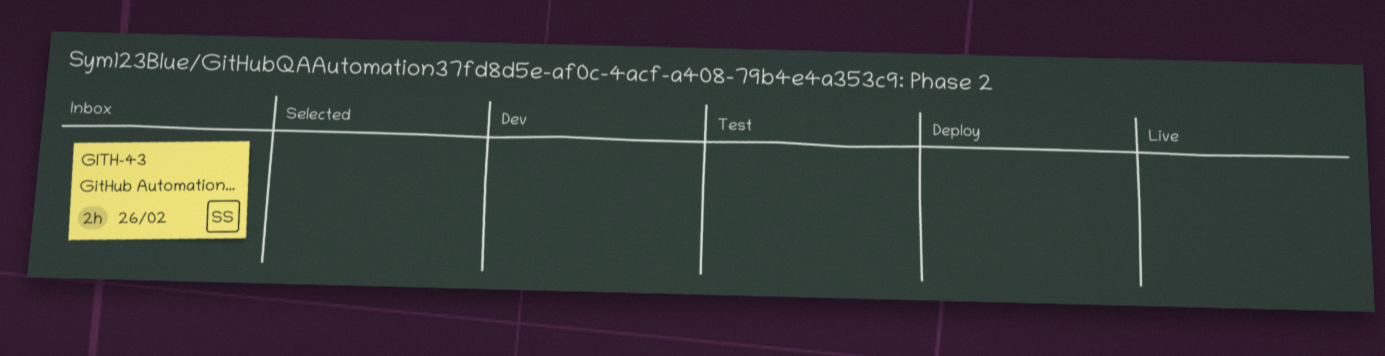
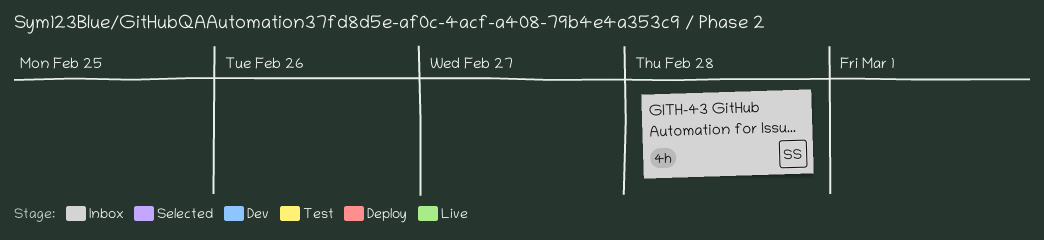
GITH-43, estimate: 2h -> 4h
GITH-43, due: Feb 26 -> Feb 28

